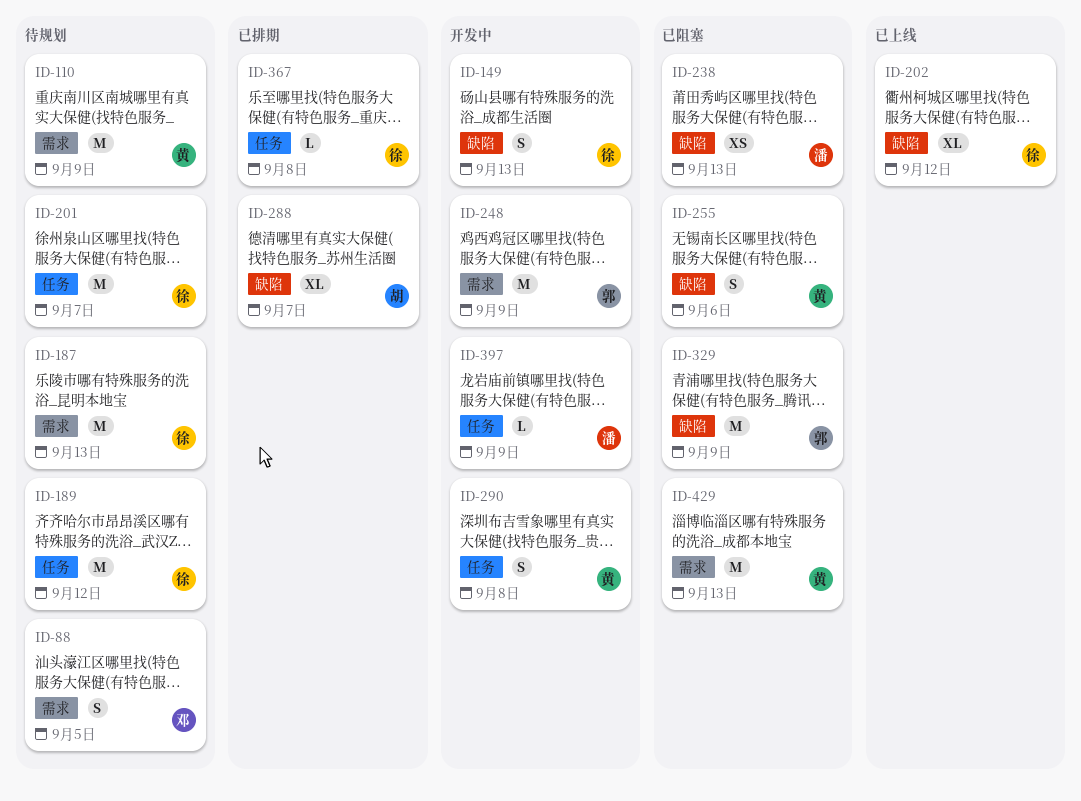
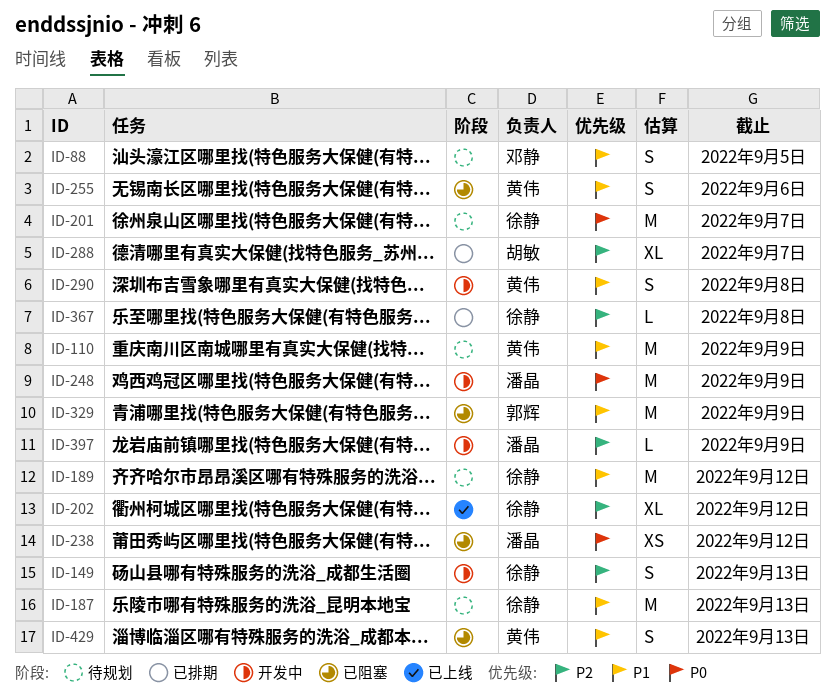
ID-238, due: Sep 13 -> Sep 12
ID-248, owner: 郭辉 -> 潘晶
ID-429, estimate: M -> S

